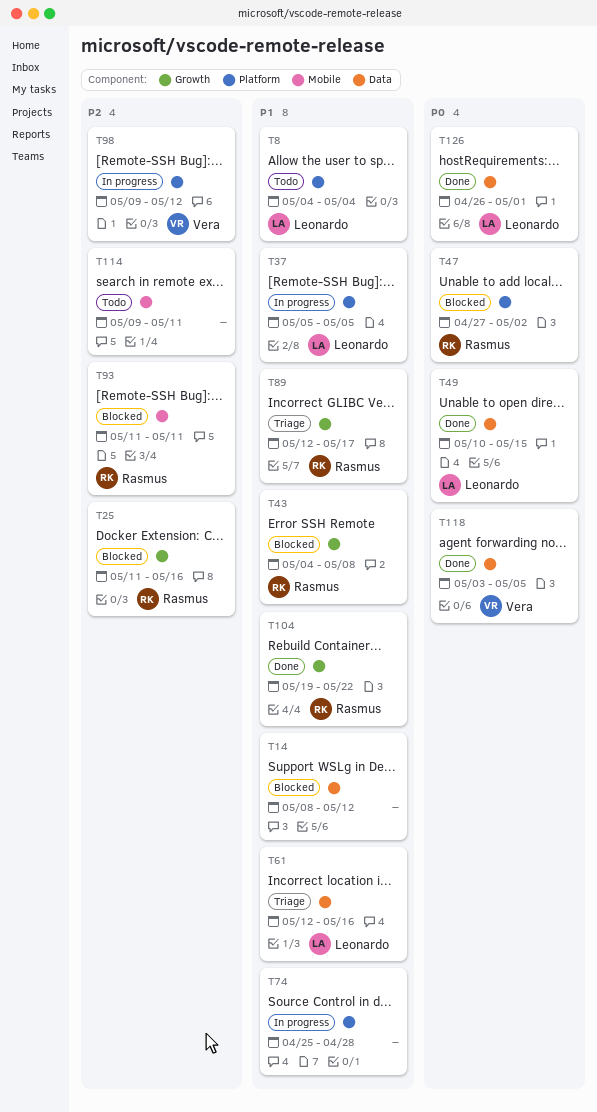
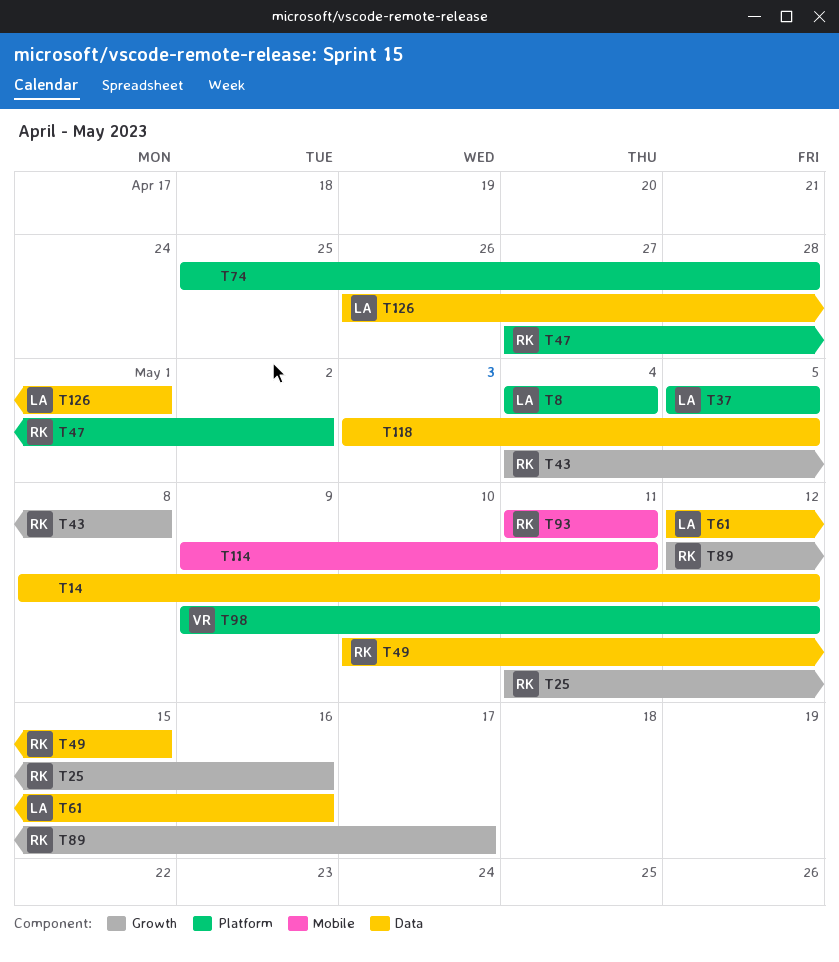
T49, owner: Leonardo -> Rasmus
T104: present -> none
T118, owner: Vera -> none

